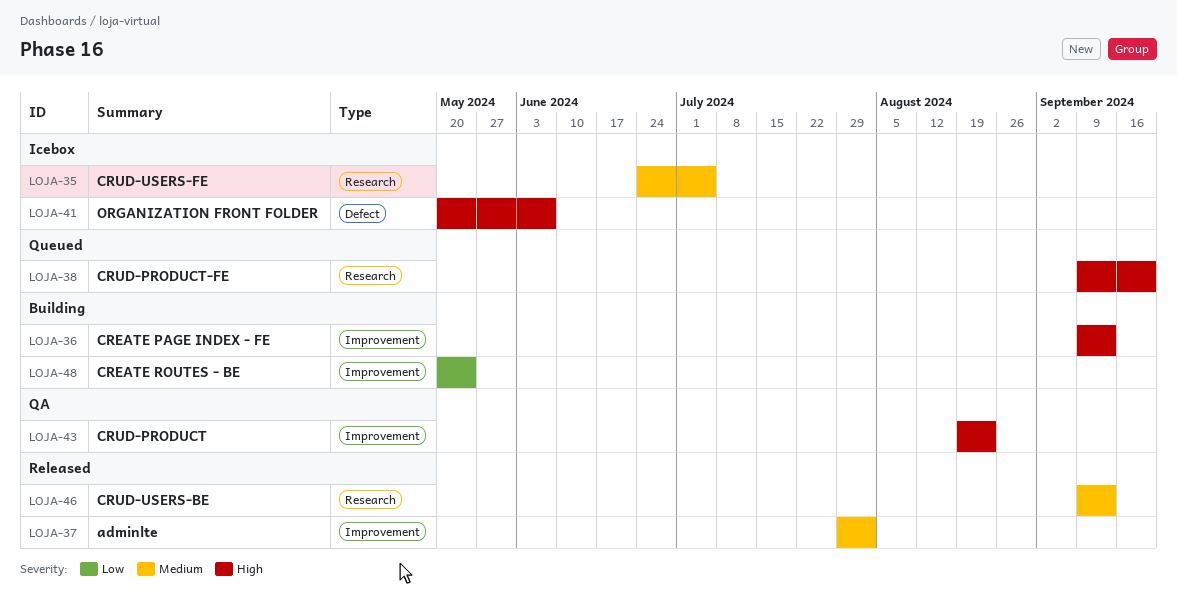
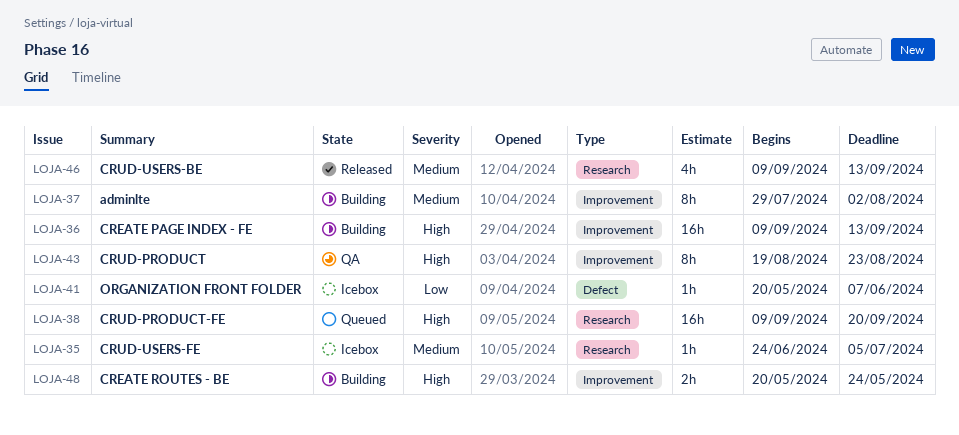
LOJA-37, status: Released -> Building
LOJA-41, priority: High -> Low
LOJA-48, priority: Low -> High

